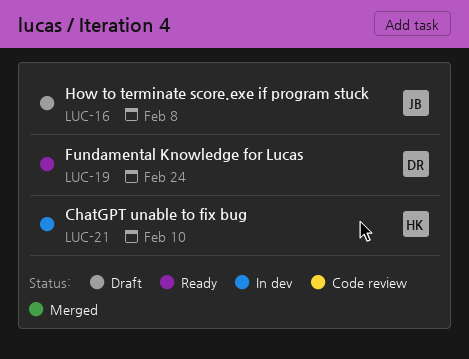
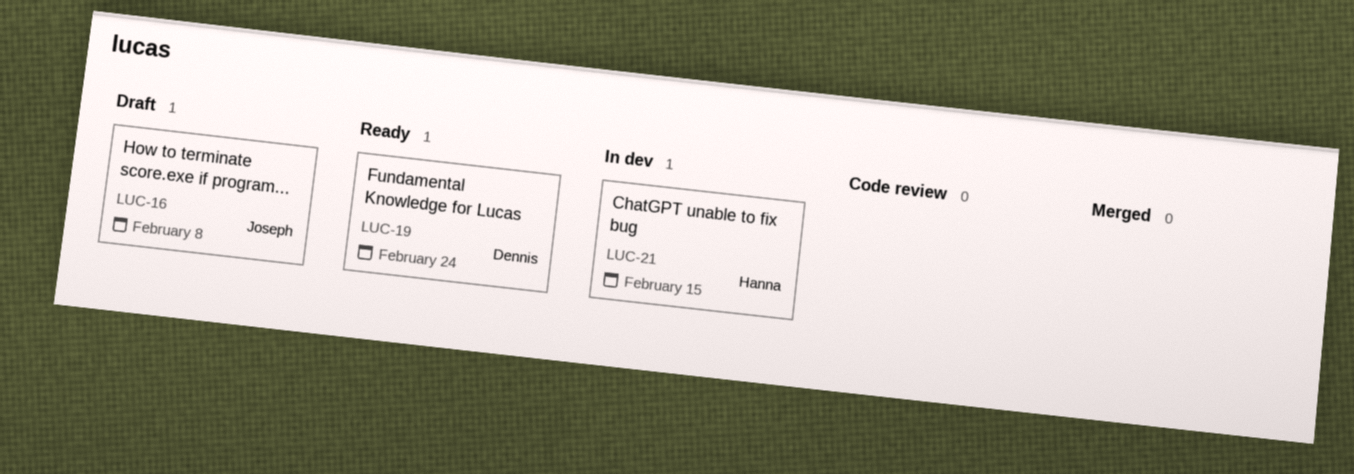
LUC-21, due: Feb 10 -> Feb 15

